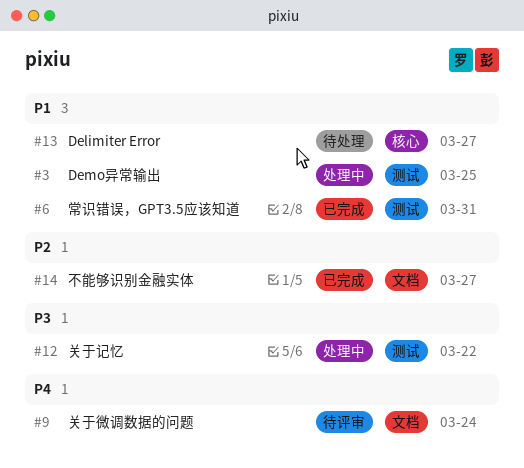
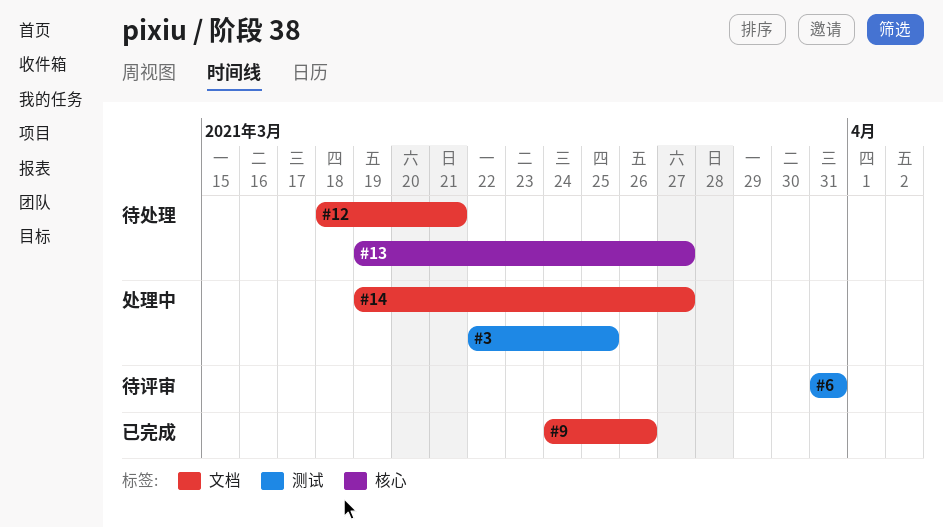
#6, status: 已完成 -> 待评审
#9, status: 待评审 -> 已完成
#9, due: Mar 24 -> Mar 26
#12, status: 处理中 -> 待处理
#12, label: 测试 -> 文档
#12, due: Mar 22 -> Mar 21
#14, status: 已完成 -> 处理中

